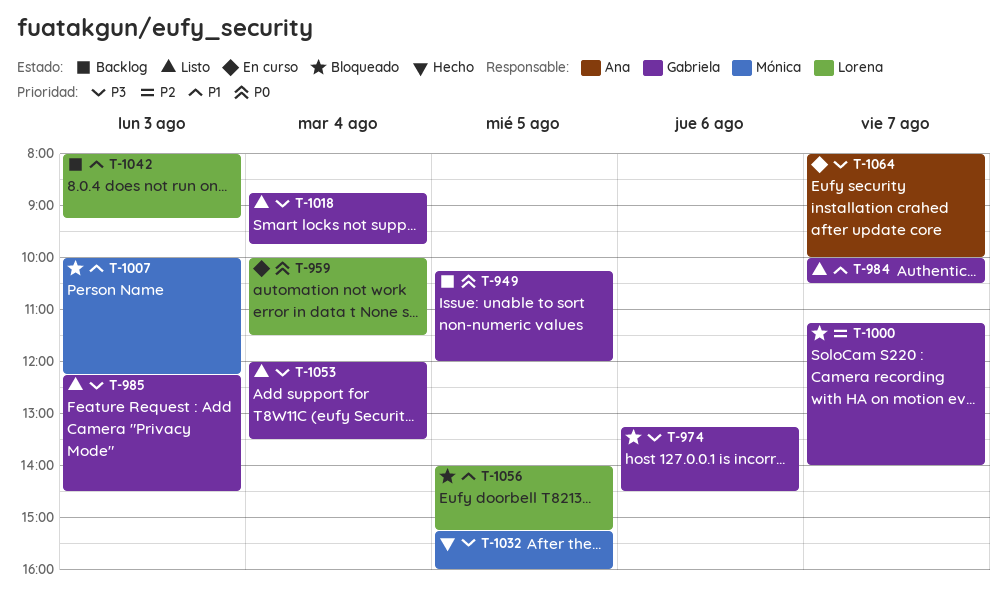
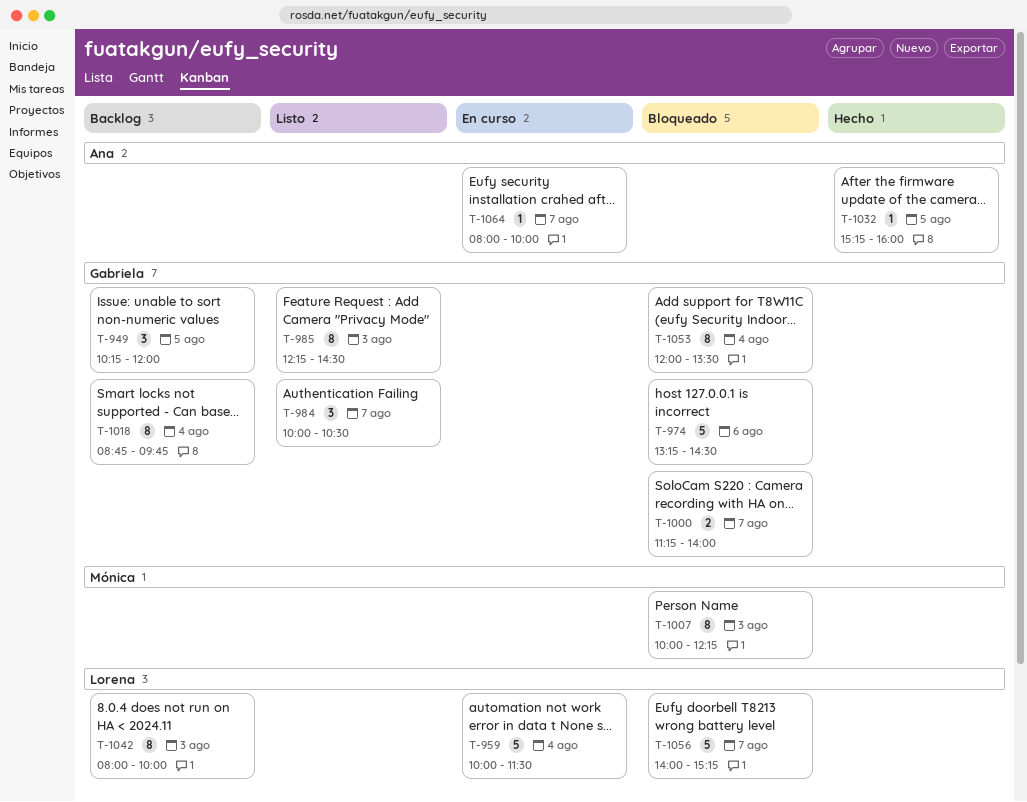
T-1018, status: Listo -> Backlog
T-1032, owner: Mónica -> Ana
T-1042, ends: 09:15 -> 10:00
T-1053, status: Listo -> Bloqueado
T-1056, day: Aug 5 -> Aug 7

